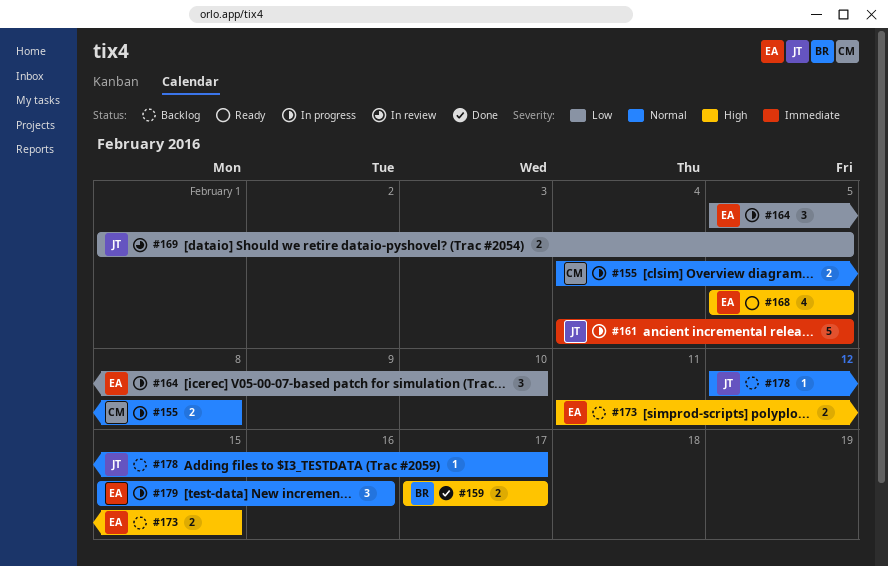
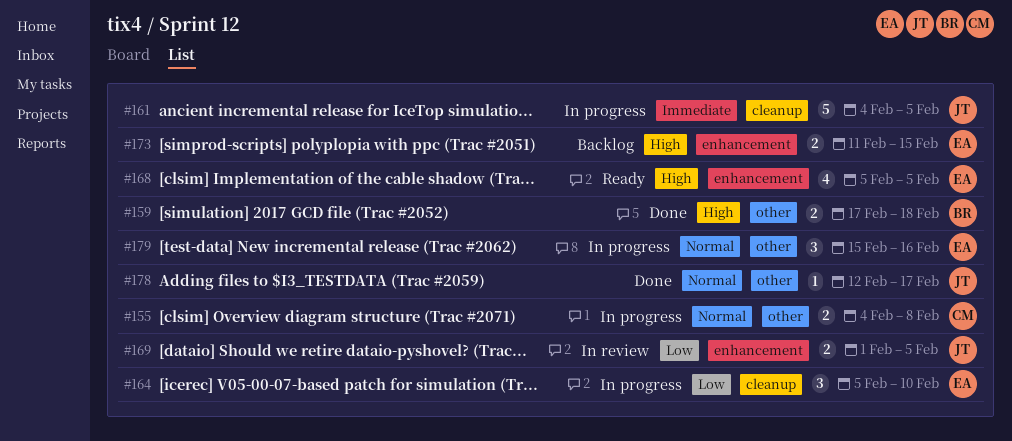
#159, due: Feb 17 -> Feb 18
#178, status: Backlog -> Done

